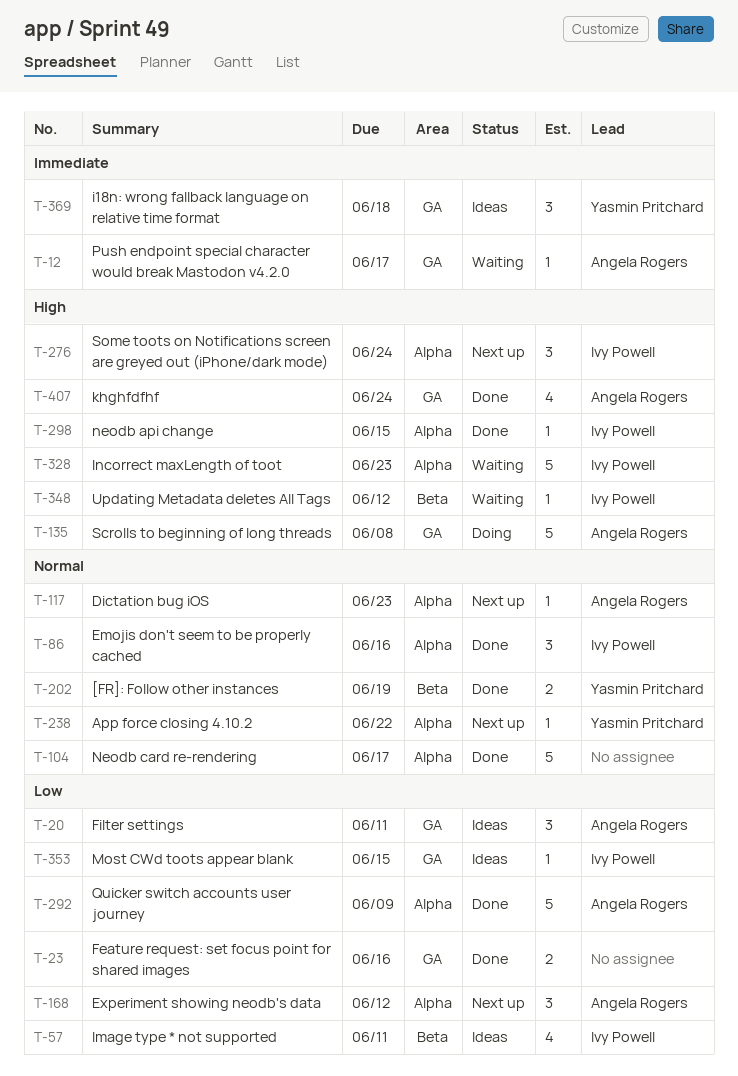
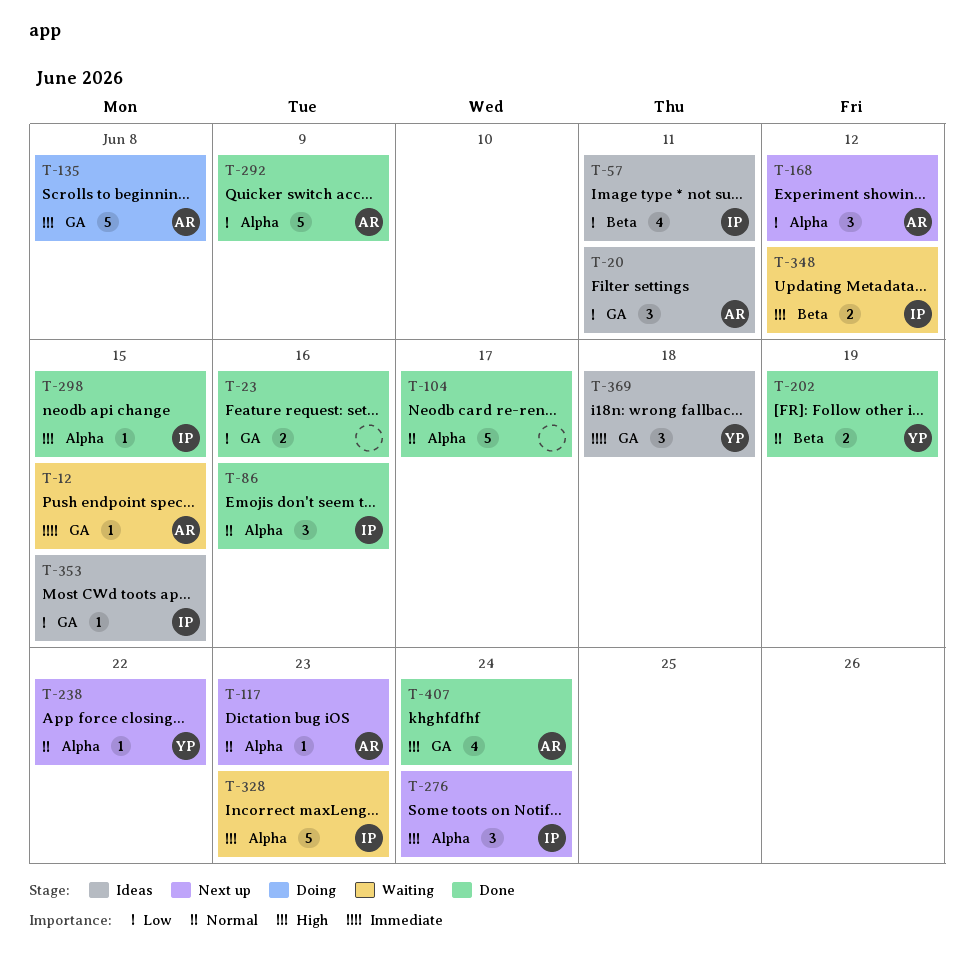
T-12, due: Jun 17 -> Jun 15
T-348, estimate: 1 -> 2

